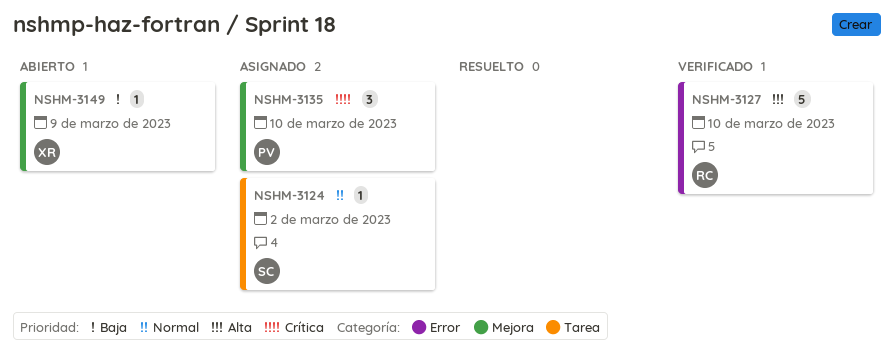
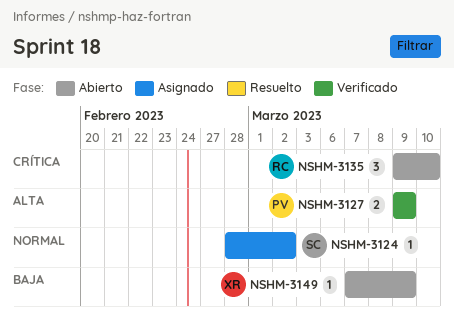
NSHM-3127, owner: RC -> PV
NSHM-3127, estimate: 5 -> 2
NSHM-3127, due: Mar 10 -> Mar 9
NSHM-3135, status: Asignado -> Abierto
NSHM-3135, owner: PV -> RC

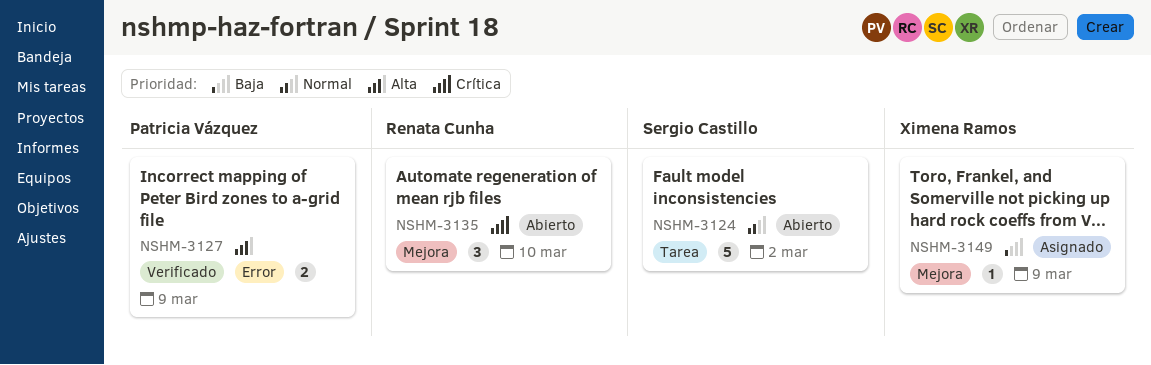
NSHM-3124, status: Asignado -> Abierto
NSHM-3124, estimate: 1 -> 5
NSHM-3149, status: Abierto -> Asignado

